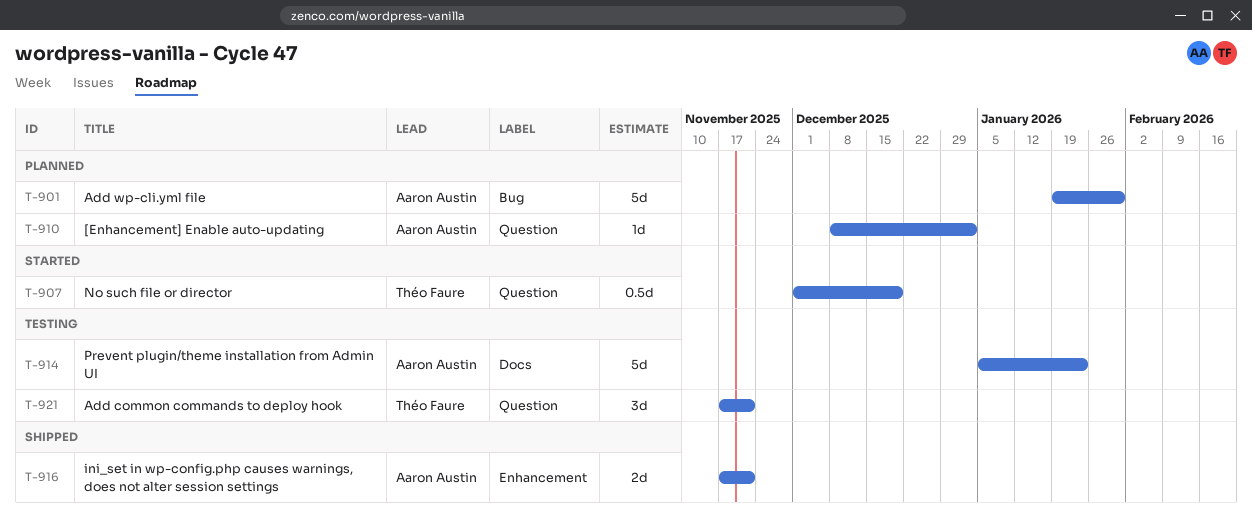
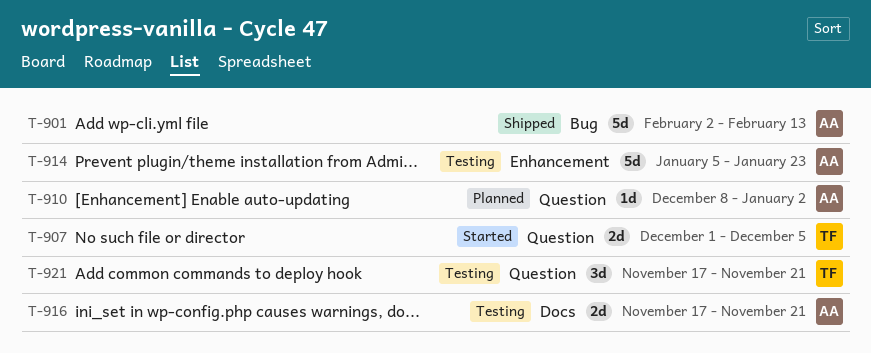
T-901, status: Planned -> Shipped
T-901, start: Jan 19 -> Feb 2
T-901, due: Jan 30 -> Feb 13
T-907, estimate: 0.5d -> 2d
T-907, due: Dec 19 -> Dec 5
T-914, label: Docs -> Enhancement
T-916, status: Shipped -> Testing
T-916, label: Enhancement -> Docs

